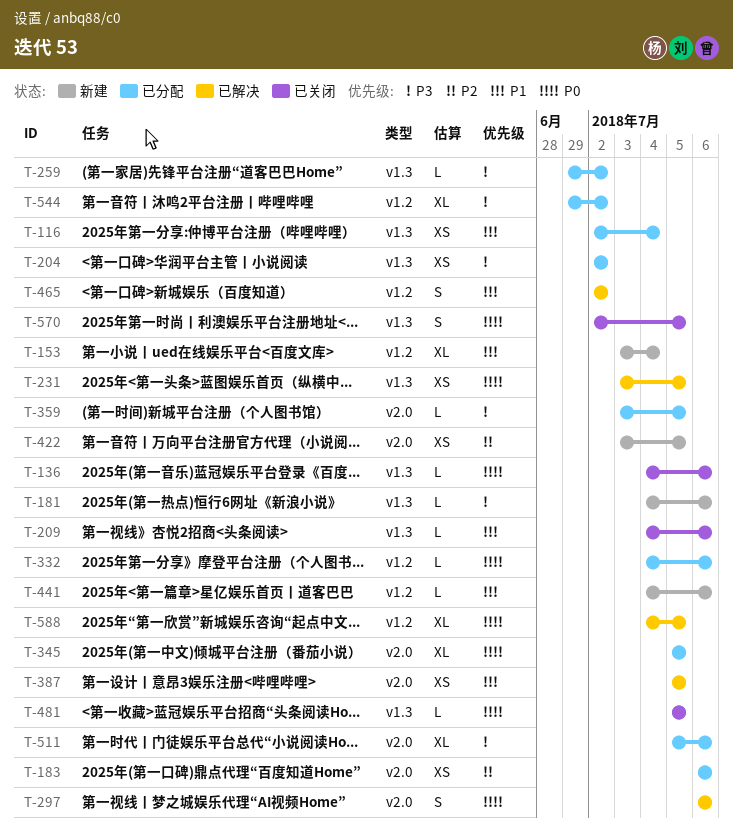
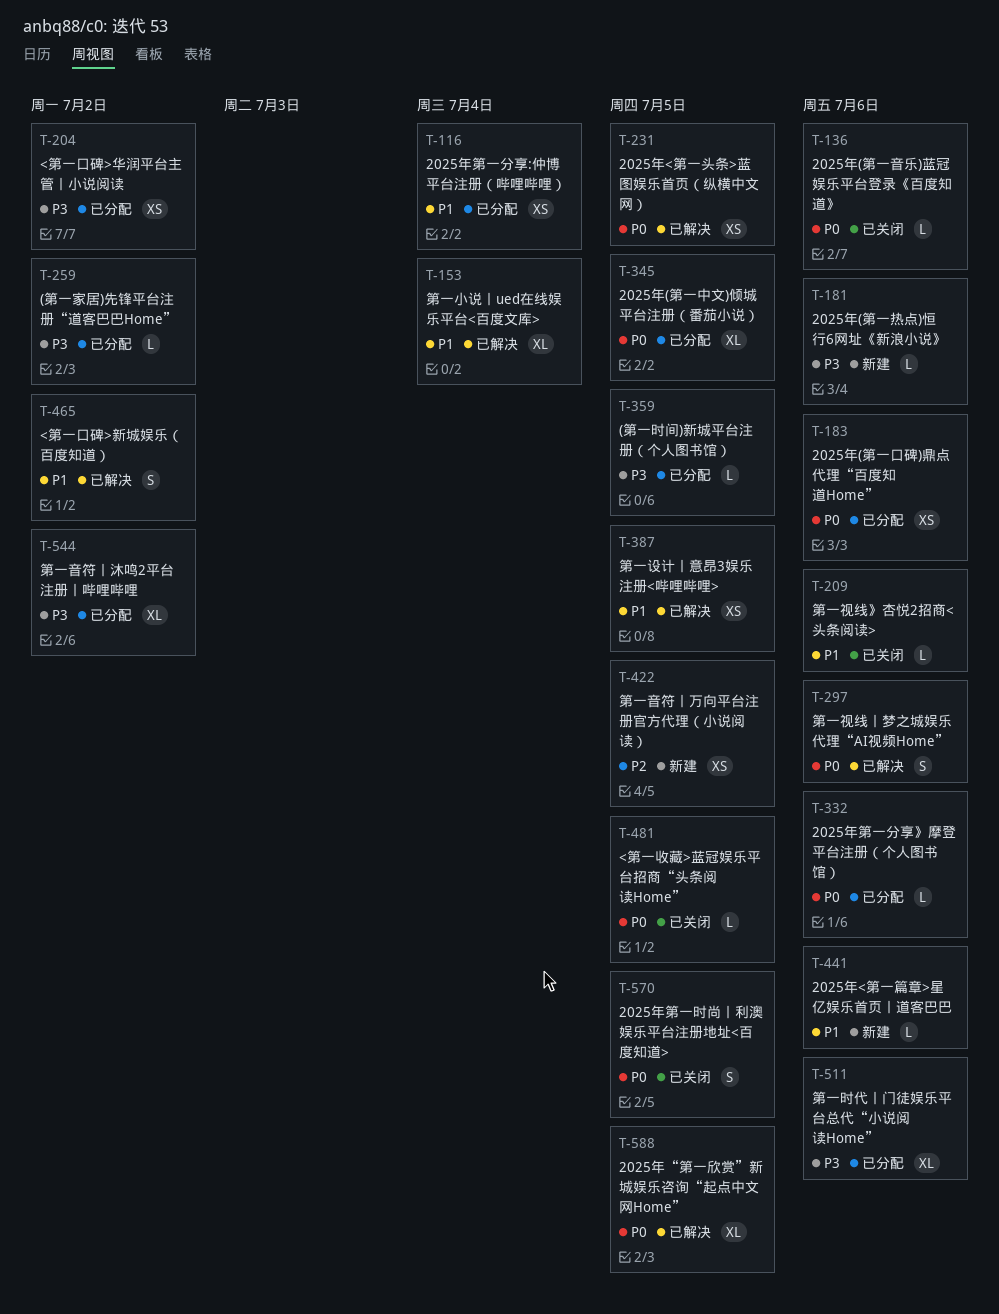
T-153, status: 新建 -> 已解决
T-183, priority: P2 -> P0

